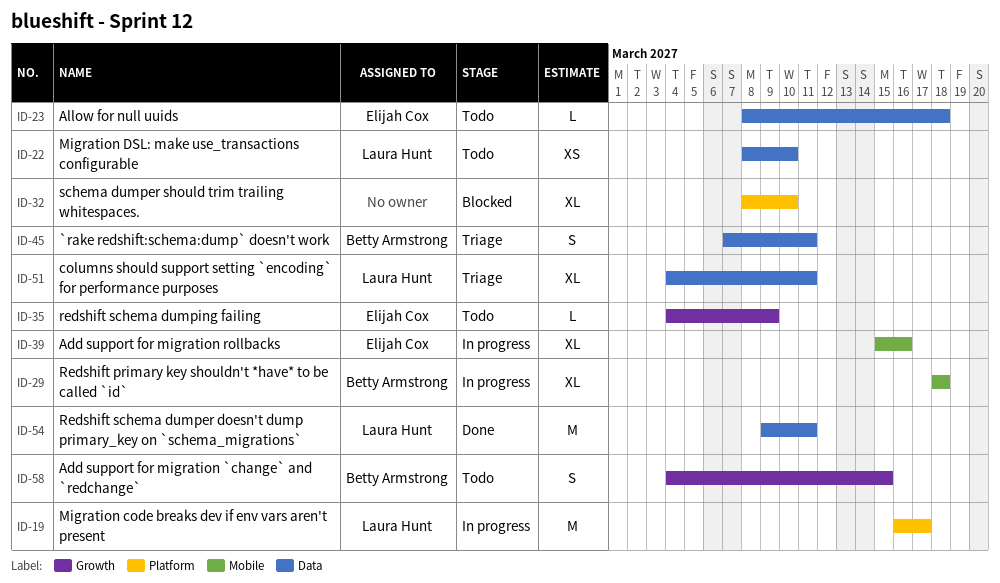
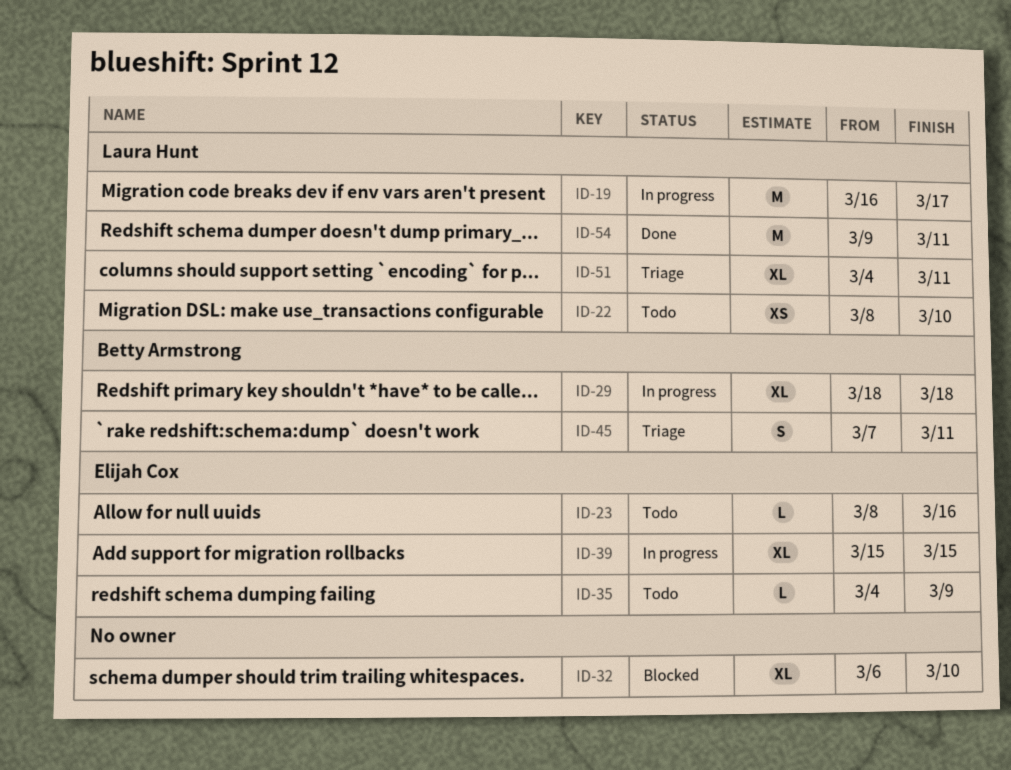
ID-23, due: Mar 18 -> Mar 16
ID-32, start: Mar 8 -> Mar 6
ID-39, due: Mar 16 -> Mar 15
ID-58: present -> none

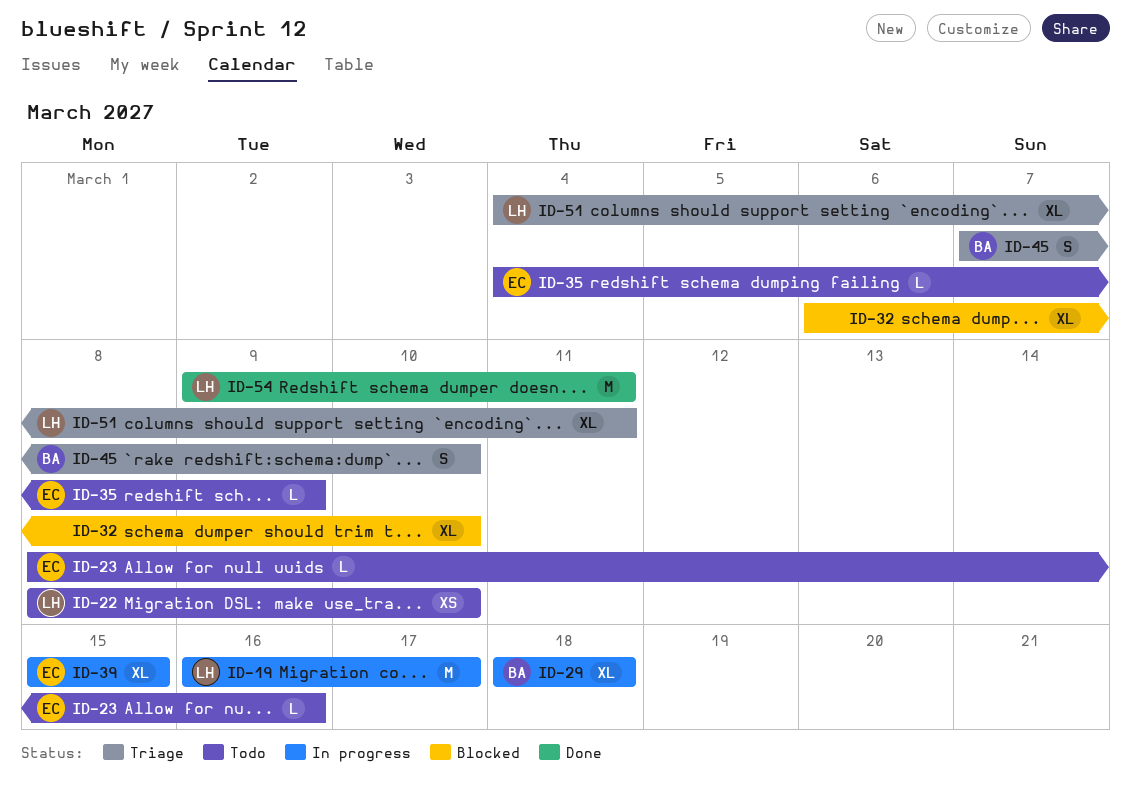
ID-45, due: Mar 11 -> Mar 10

